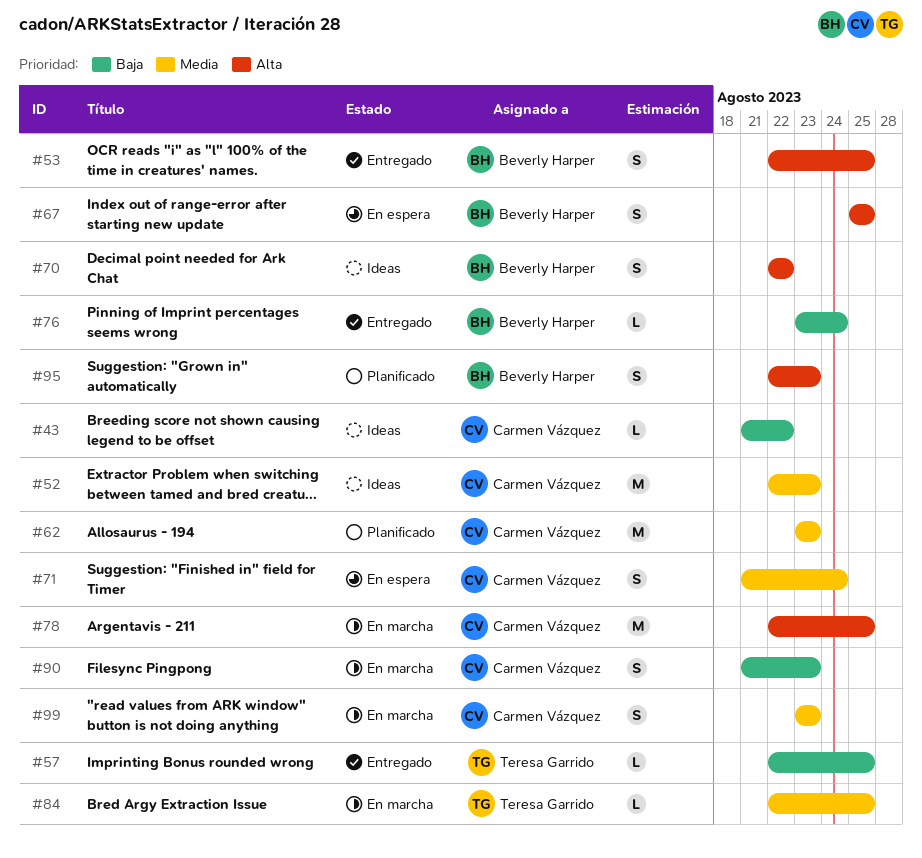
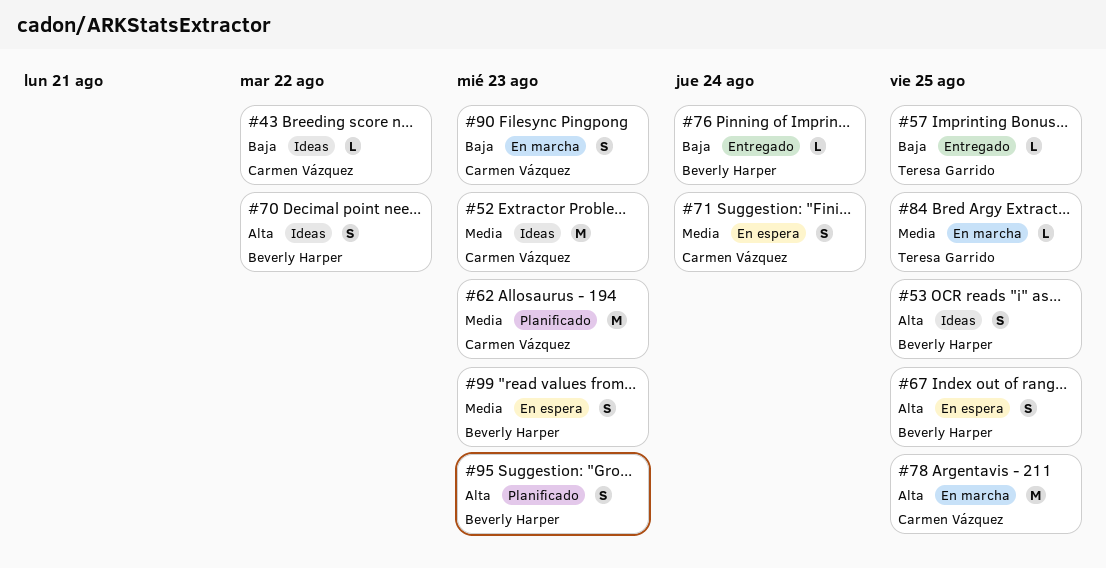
#53, status: Entregado -> Ideas
#99, status: En marcha -> En espera
#99, owner: Carmen Vázquez -> Beverly Harper

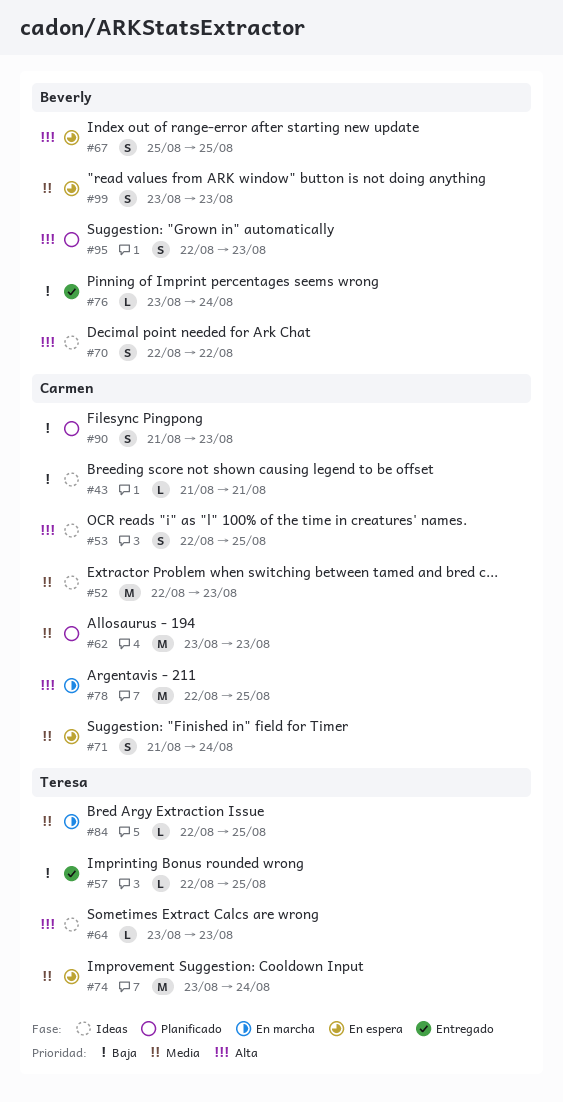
#43, due: Aug 22 -> Aug 21
#53, owner: Beverly Harper -> Carmen Vázquez
#64: none -> present
#74: none -> present
#90, status: En marcha -> Planificado

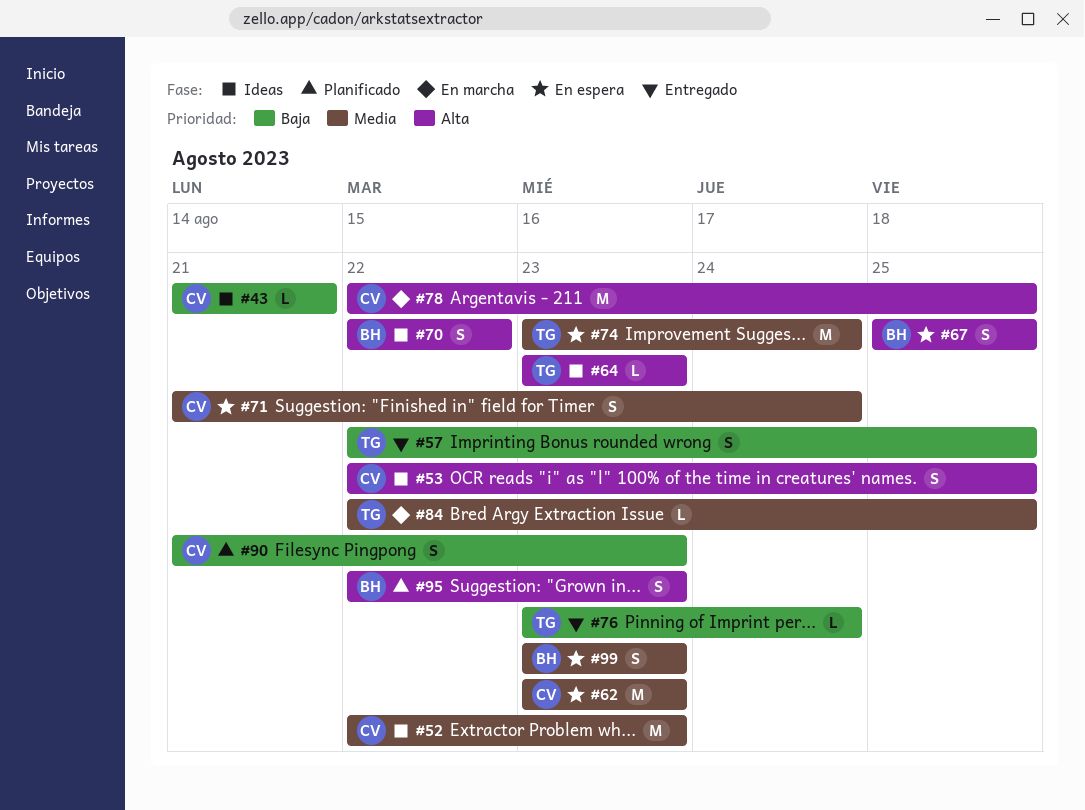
#57, estimate: L -> S
#62, status: Planificado -> En espera
#76, owner: Beverly -> Teresa

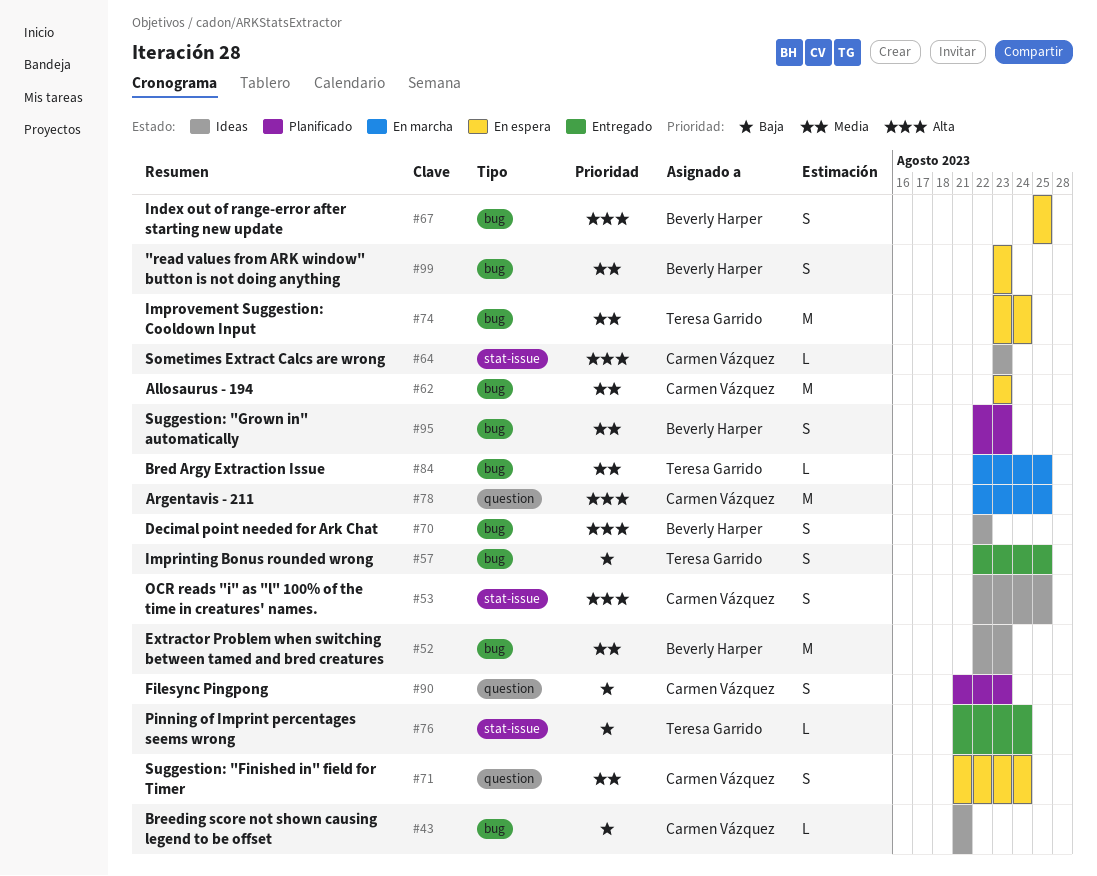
#52, owner: Carmen Vázquez -> Beverly Harper
#64, owner: Teresa Garrido -> Carmen Vázquez
#76, start: Aug 23 -> Aug 21
#95, priority: Alta -> Media

